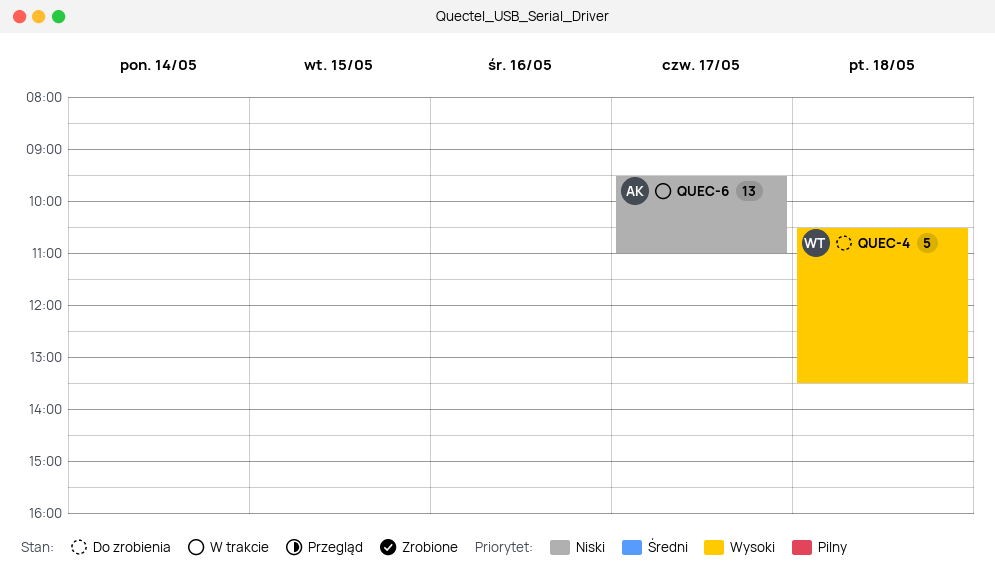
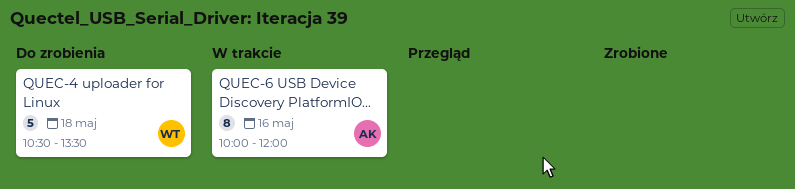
QUEC-6, estimate: 13 -> 8
QUEC-6, day: May 17 -> May 16
QUEC-6, begins: 09:30 -> 10:00
QUEC-6, ends: 11:00 -> 12:00

